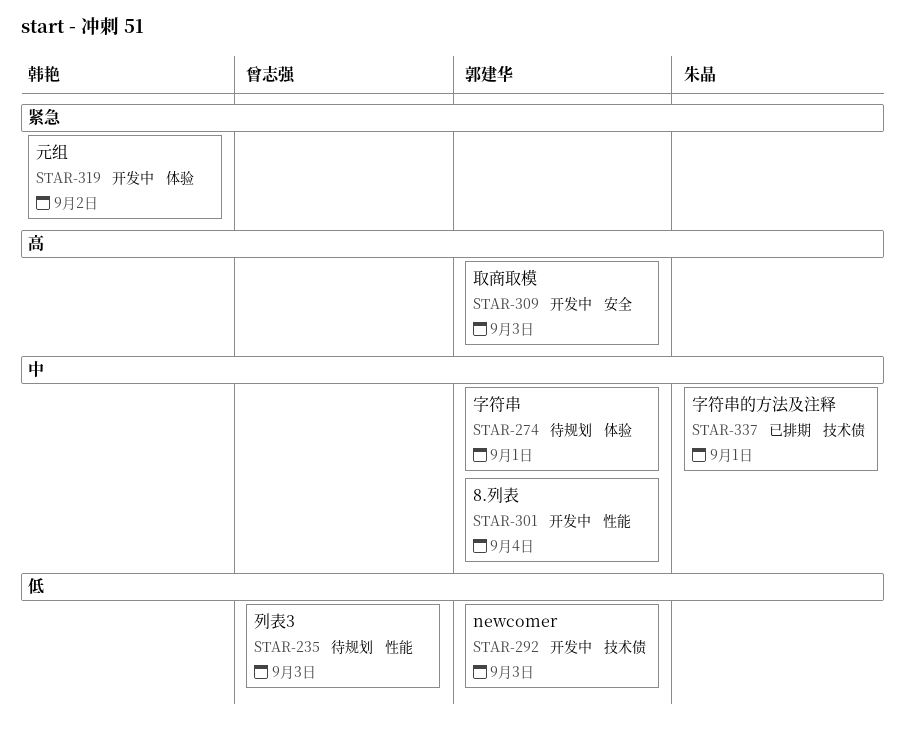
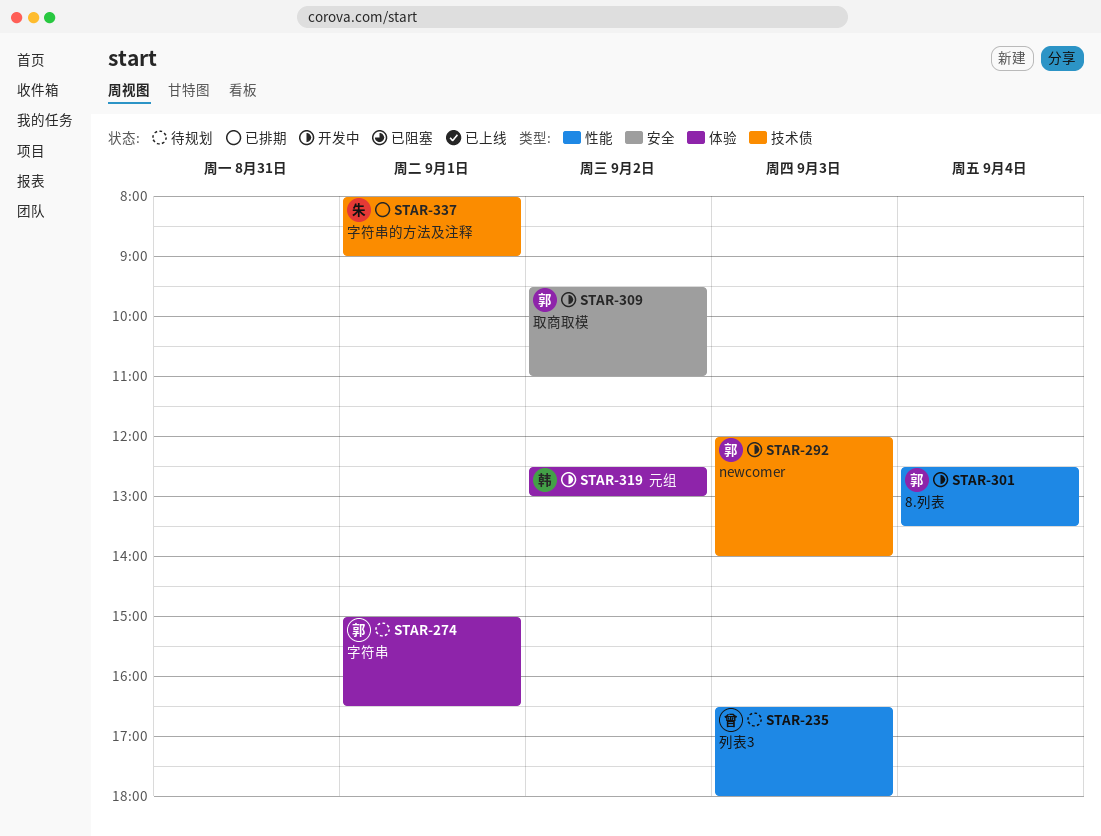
STAR-309, day: Sep 3 -> Sep 2

